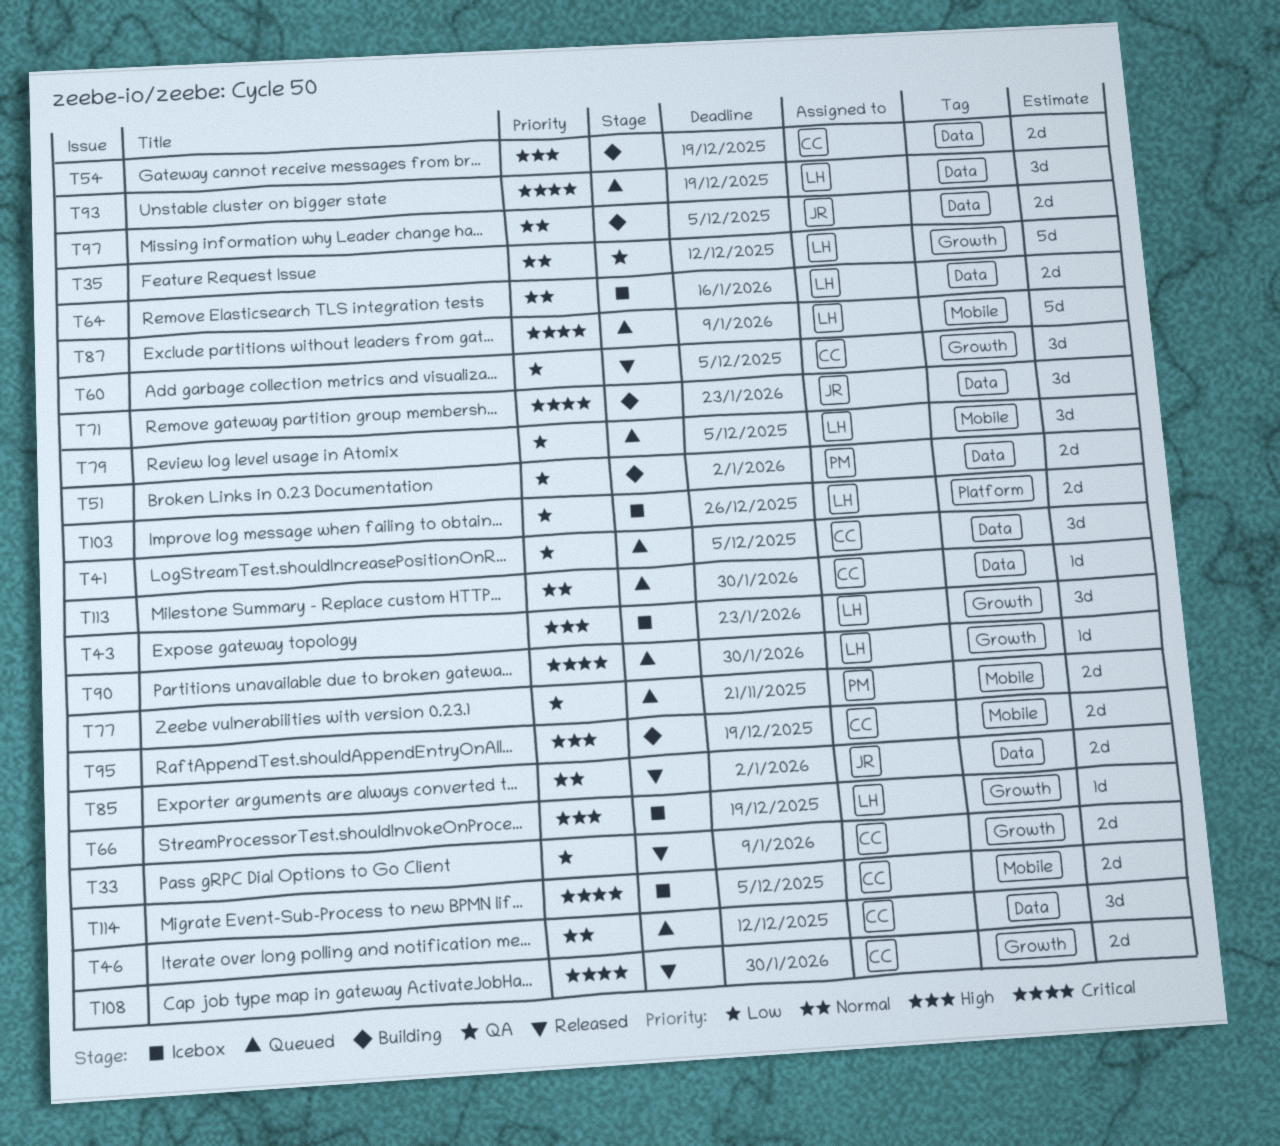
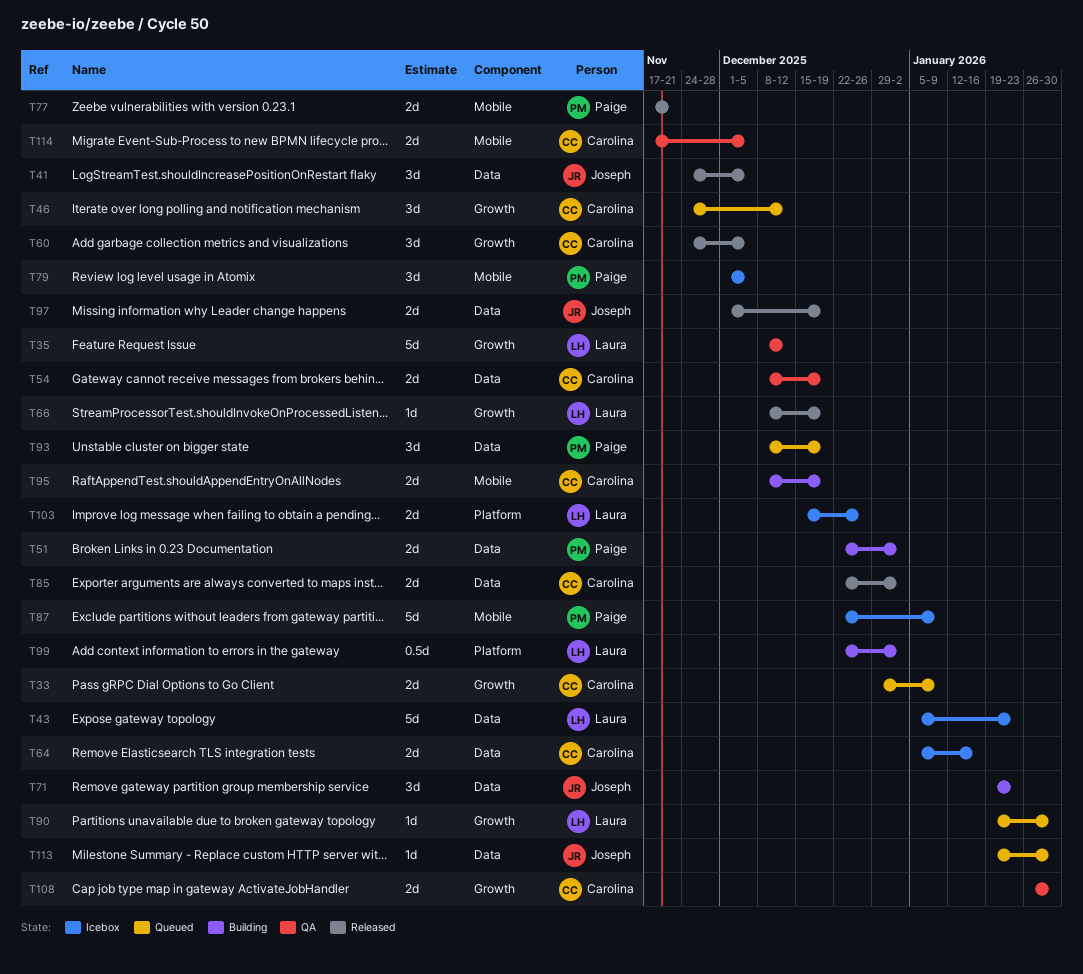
T33, status: Released -> Queued
T41, status: Queued -> Released
T41, owner: Carolina -> Joseph
T43, label: Growth -> Data
T43, estimate: 3d -> 5d
T46, label: Data -> Growth
T54, status: Building -> QA
T64, owner: Laura -> Carolina
T66, status: Icebox -> Released
T77, status: Queued -> Released
T79, status: Queued -> Icebox
T79, owner: Laura -> Paige
T85, owner: Joseph -> Carolina
T87, status: Queued -> Icebox
T87, owner: Laura -> Paige
T93, owner: Laura -> Paige
T97, status: Building -> Released
T97, due: Dec 5 -> Dec 19
T99: none -> present
T108, status: Released -> QA
T113, owner: Carolina -> Joseph
T114, status: Icebox -> QA

